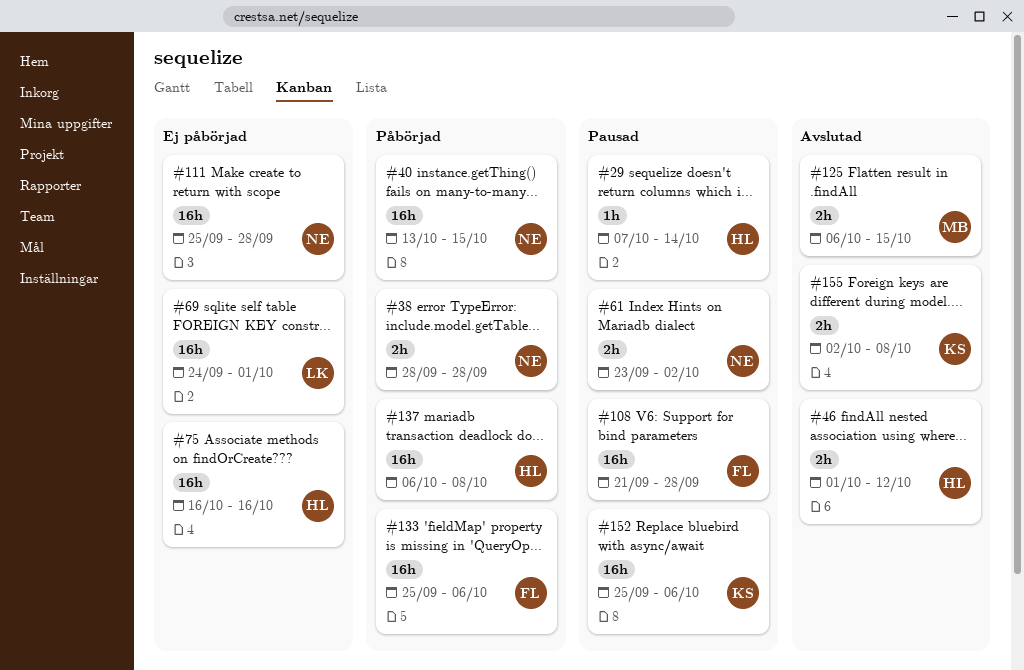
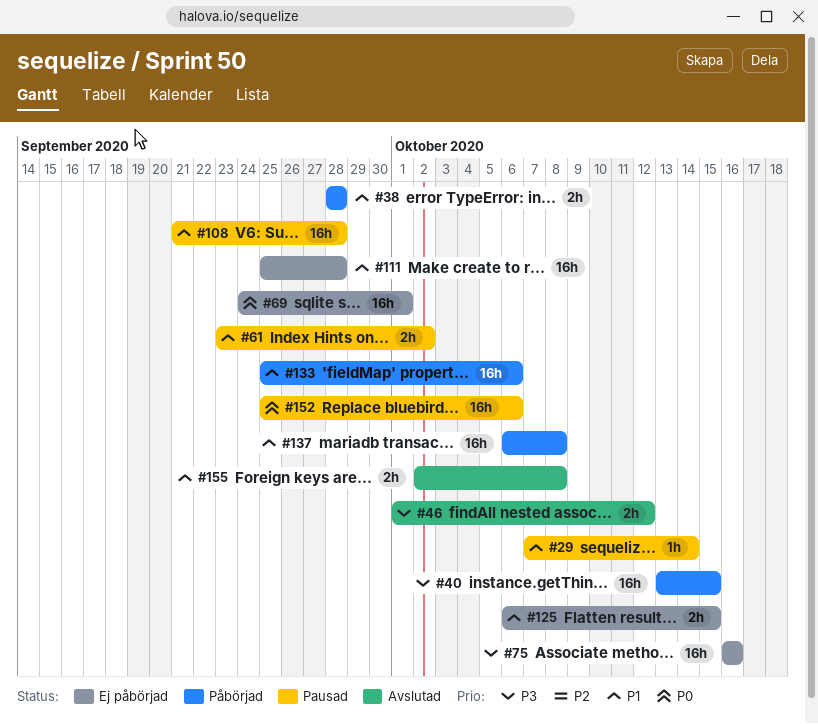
#125, status: Avslutad -> Ej påbörjad

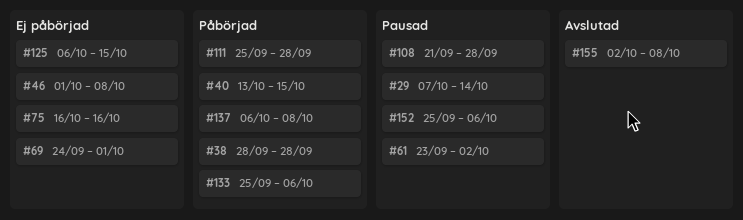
#46, status: Avslutad -> Ej påbörjad
#46, due: Oct 12 -> Oct 8
#111, status: Ej påbörjad -> Påbörjad

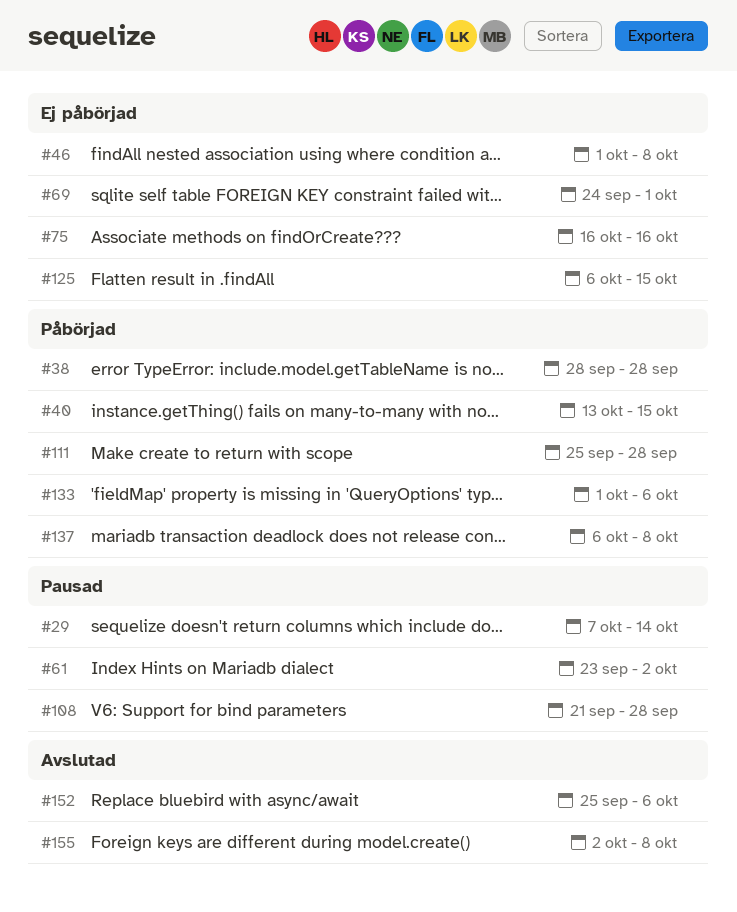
#133, start: Sep 25 -> Oct 1
#152, status: Pausad -> Avslutad

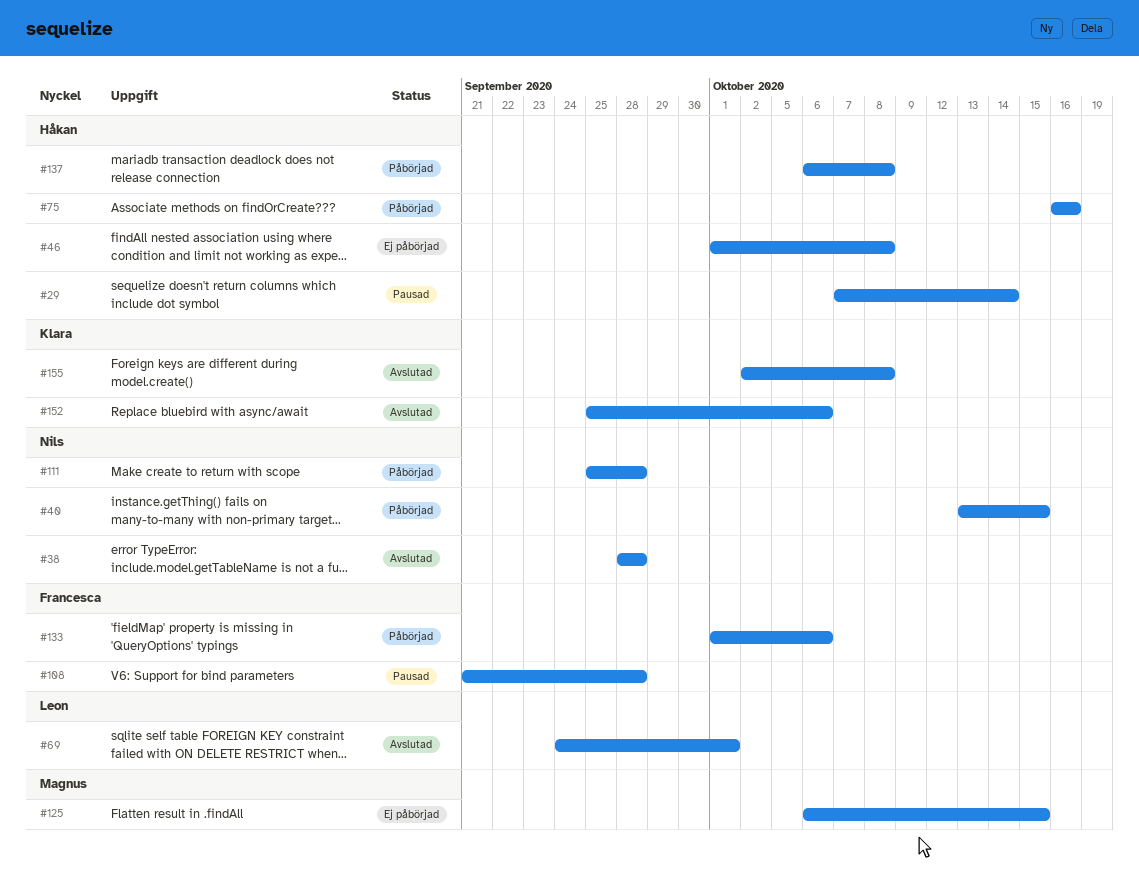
#38, status: Påbörjad -> Avslutad
#61: present -> none
#69, status: Ej påbörjad -> Avslutad
#75, status: Ej påbörjad -> Påbörjad

